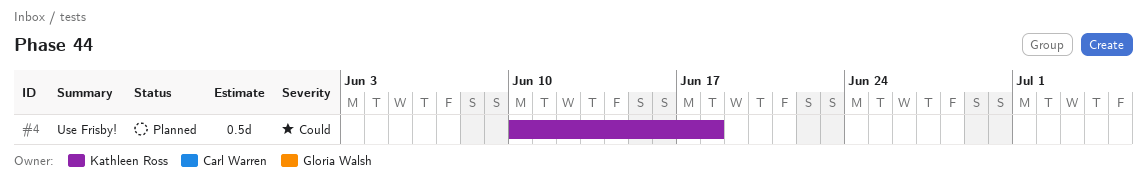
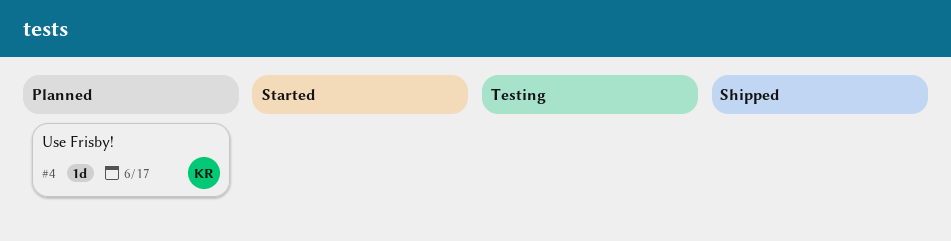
#4, estimate: 0.5d -> 1d
#4, due: Jun 18 -> Jun 17

